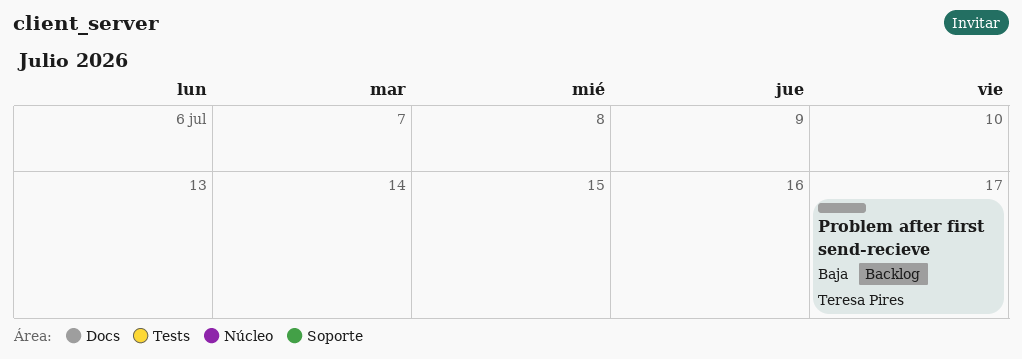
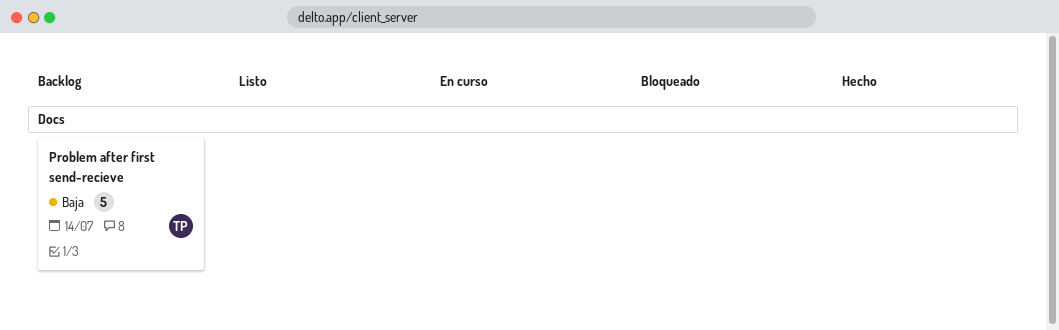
Problem after first send-recieve, due: Jul 17 -> Jul 14

